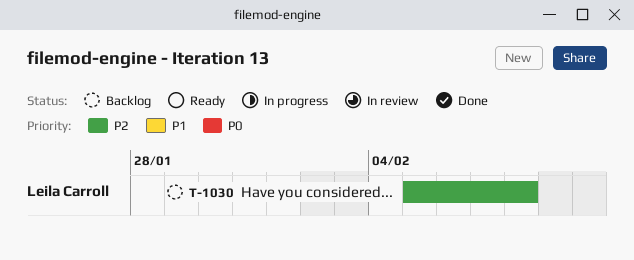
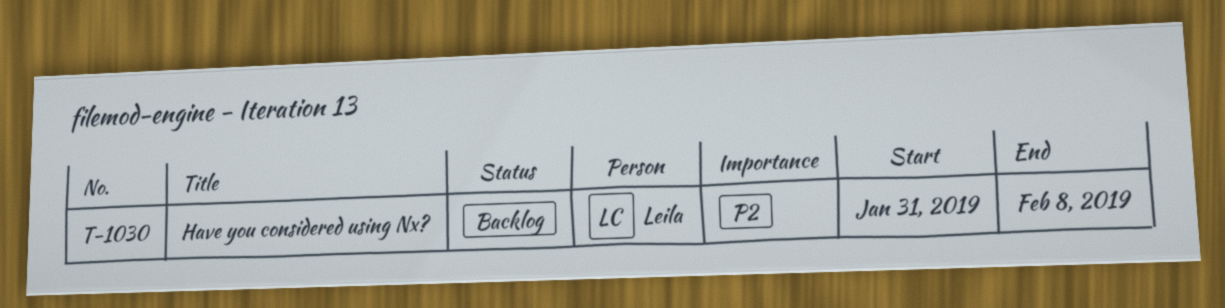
T-1030, start: Feb 5 -> Jan 31

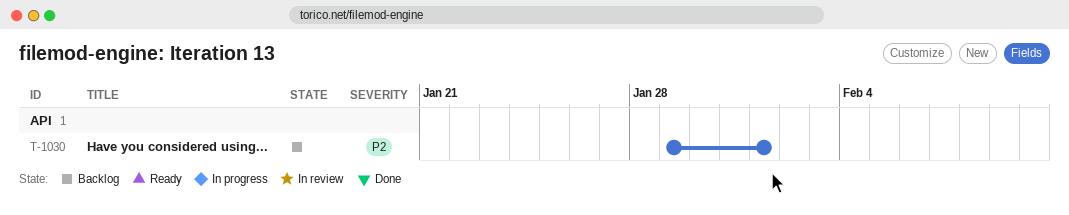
T-1030, start: Jan 31 -> Jan 29
T-1030, due: Feb 8 -> Feb 1

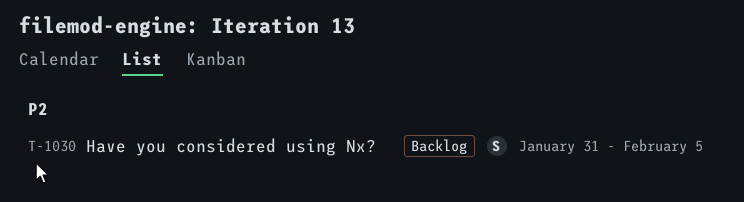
T-1030, start: Jan 29 -> Jan 31
T-1030, due: Feb 1 -> Feb 5

